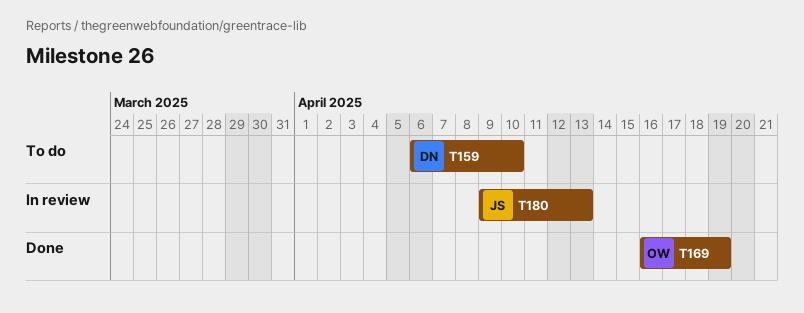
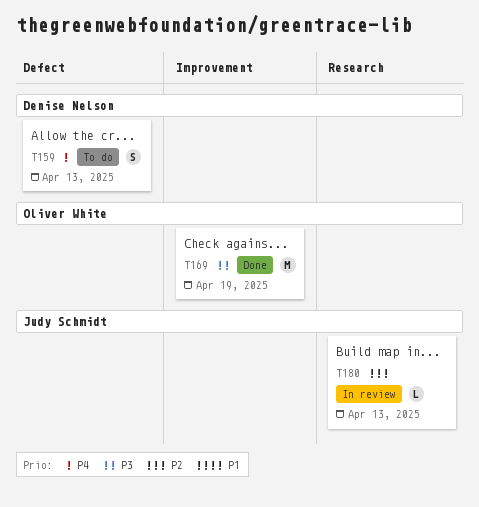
T159, due: Apr 10 -> Apr 13

